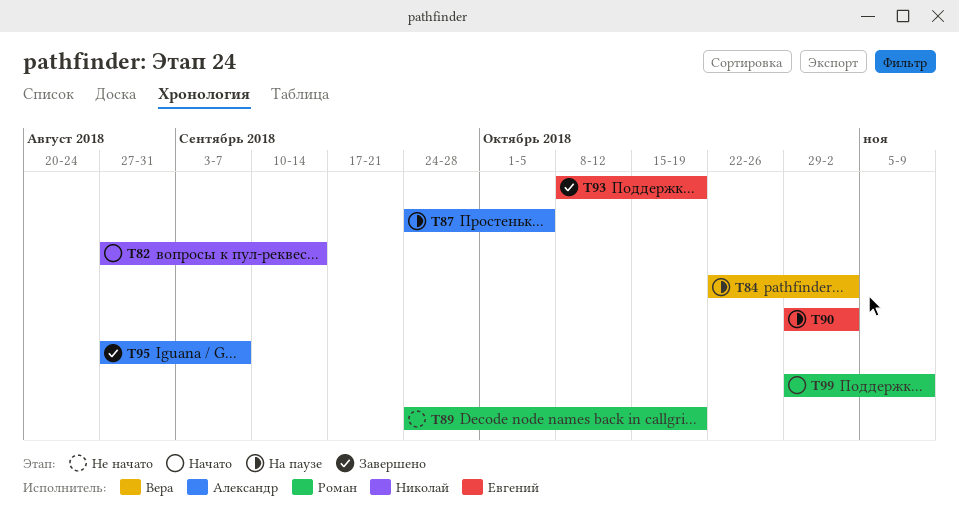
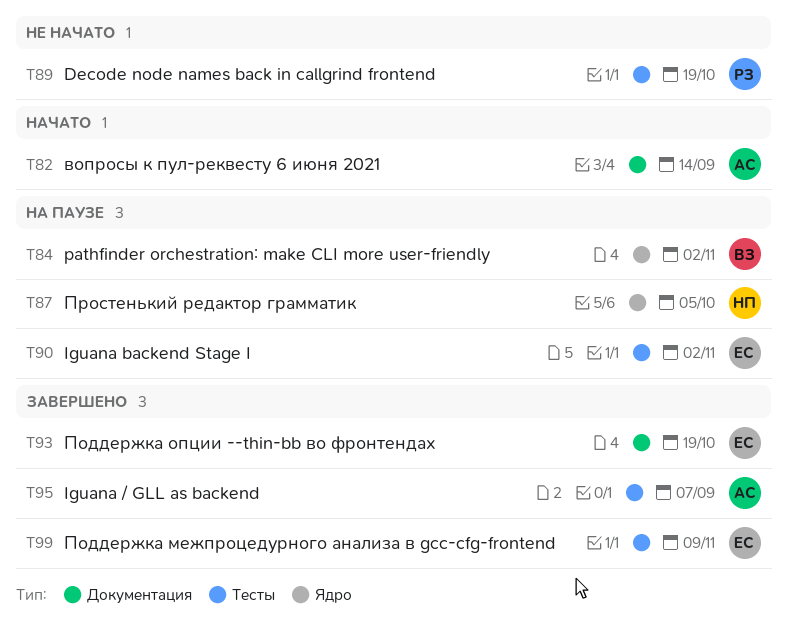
T82, owner: Николай -> Александр
T87, owner: Александр -> Николай
T99, status: Начато -> Завершено
T99, owner: Роман -> Евгений

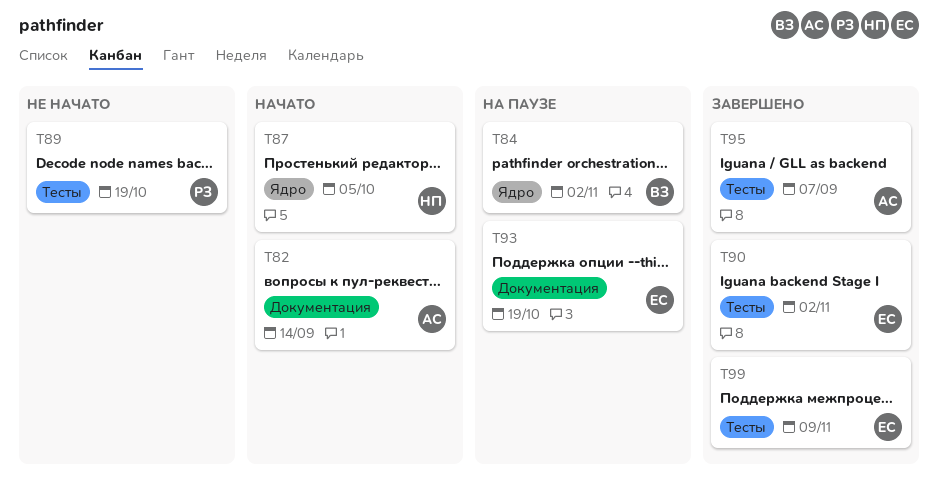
T87, status: На паузе -> Начато
T90, status: На паузе -> Завершено
T93, status: Завершено -> На паузе

